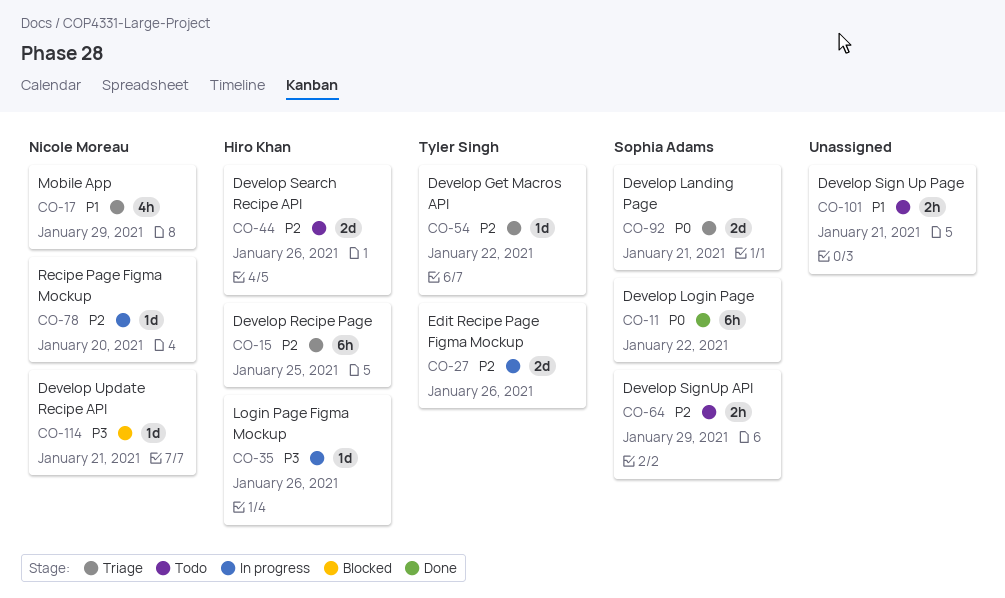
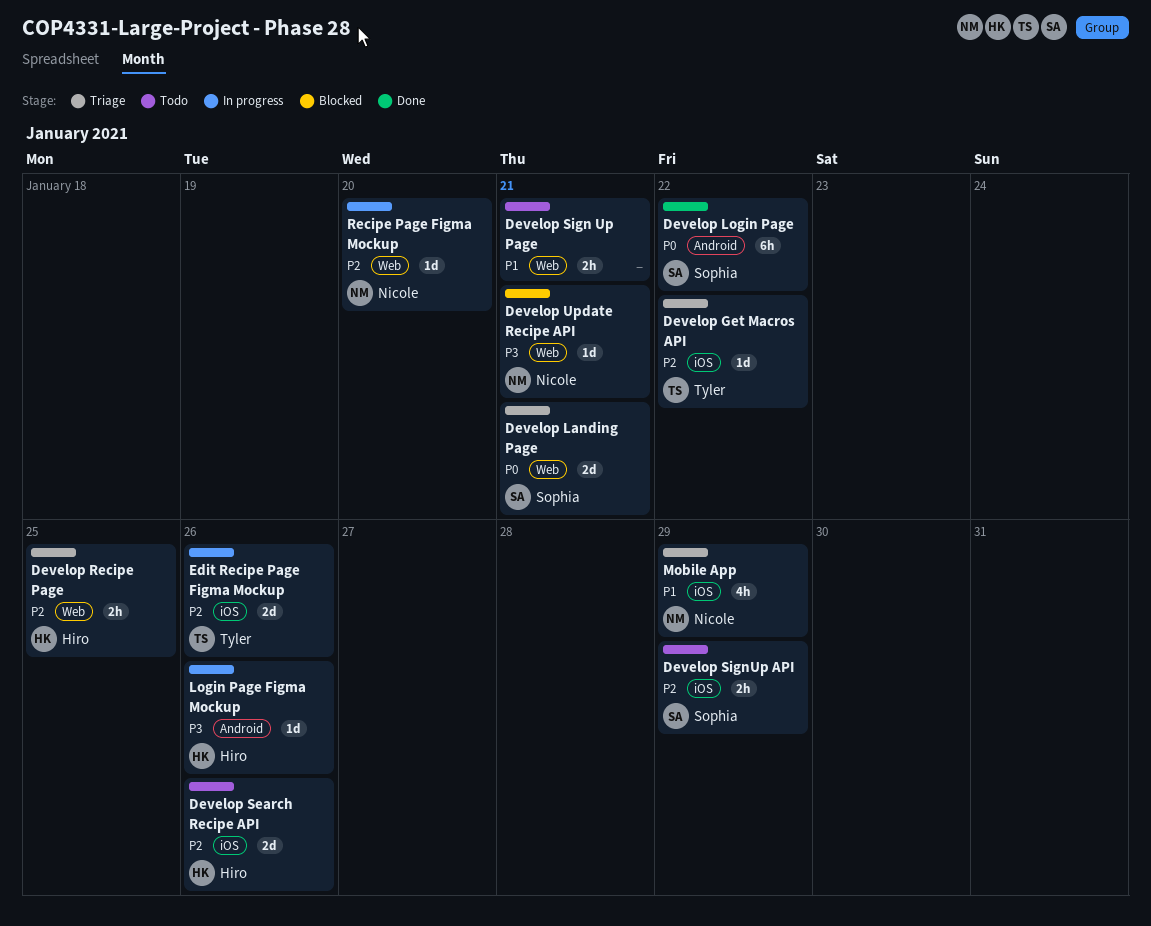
Develop Recipe Page, estimate: 6h -> 2h

